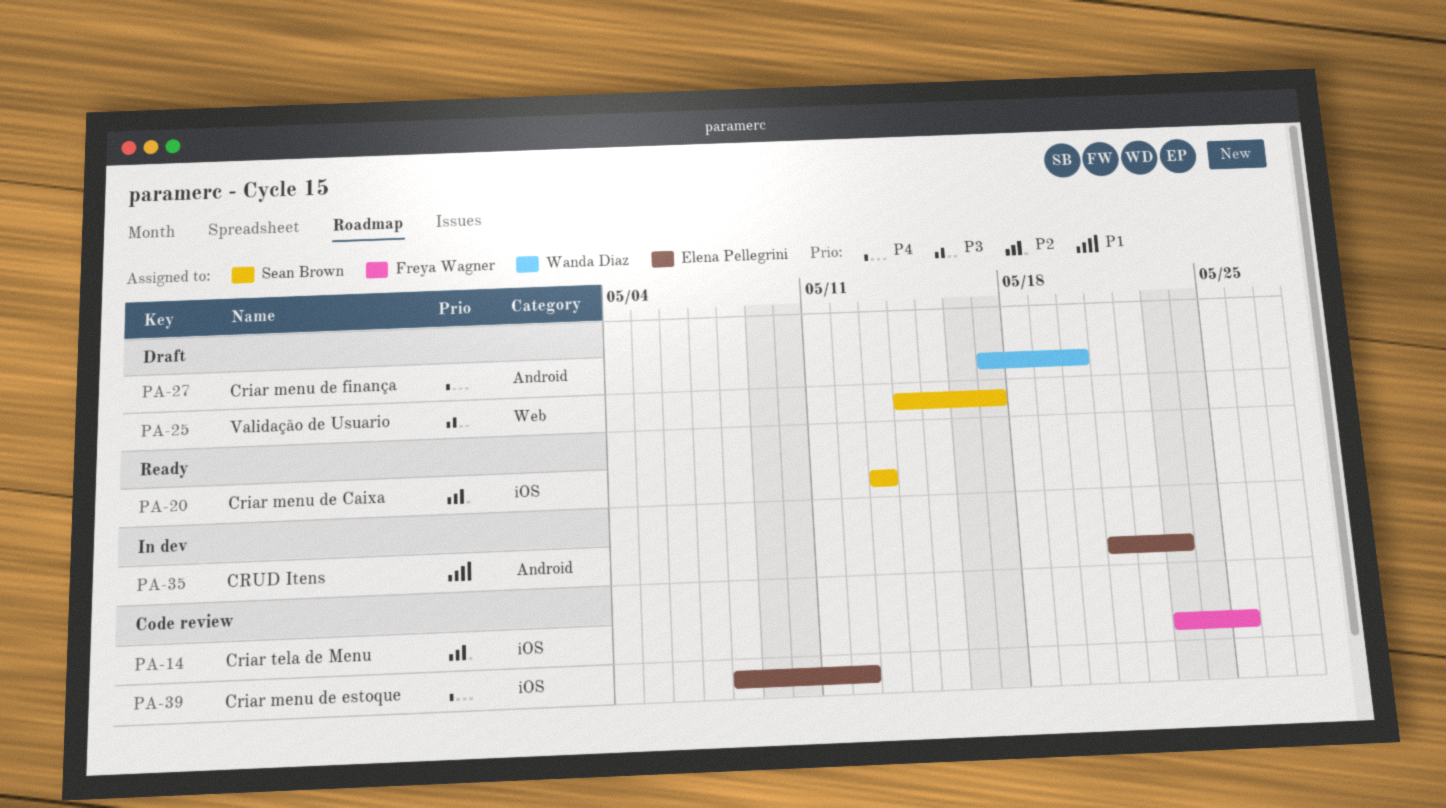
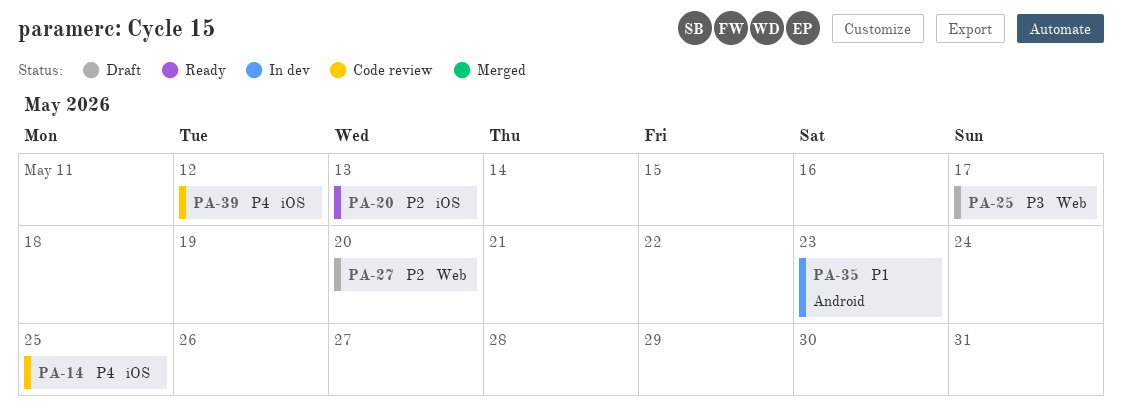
PA-14, priority: P2 -> P4
PA-27, priority: P4 -> P2
PA-27, label: Android -> Web

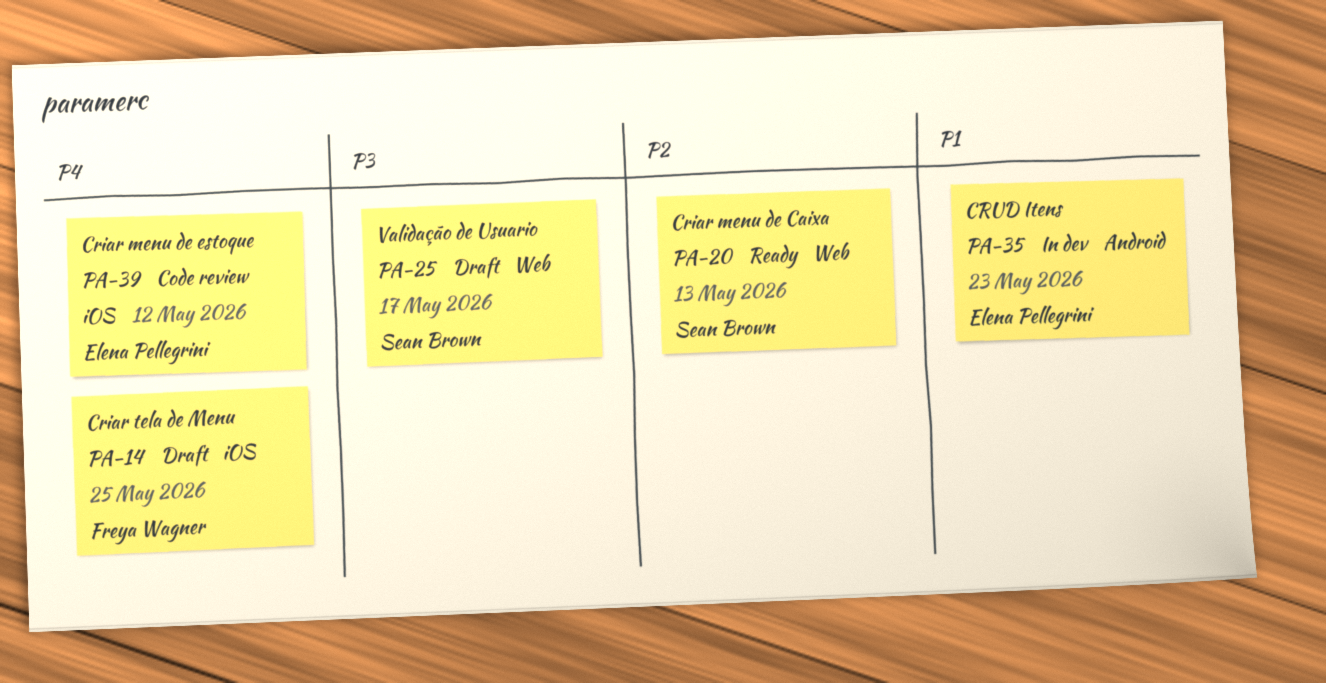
PA-14, status: Code review -> Draft
PA-20, label: iOS -> Web
PA-27: present -> none

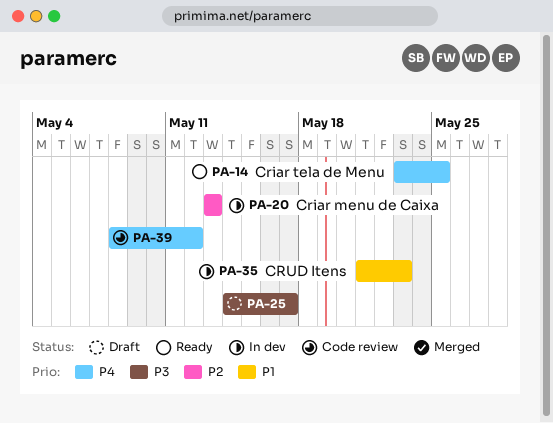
PA-14, status: Draft -> Ready
PA-20, status: Ready -> In dev

